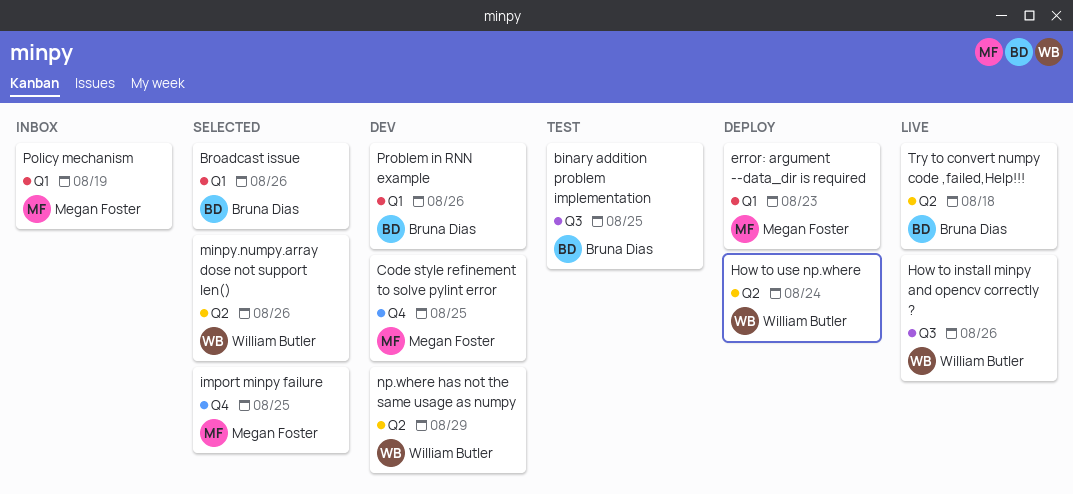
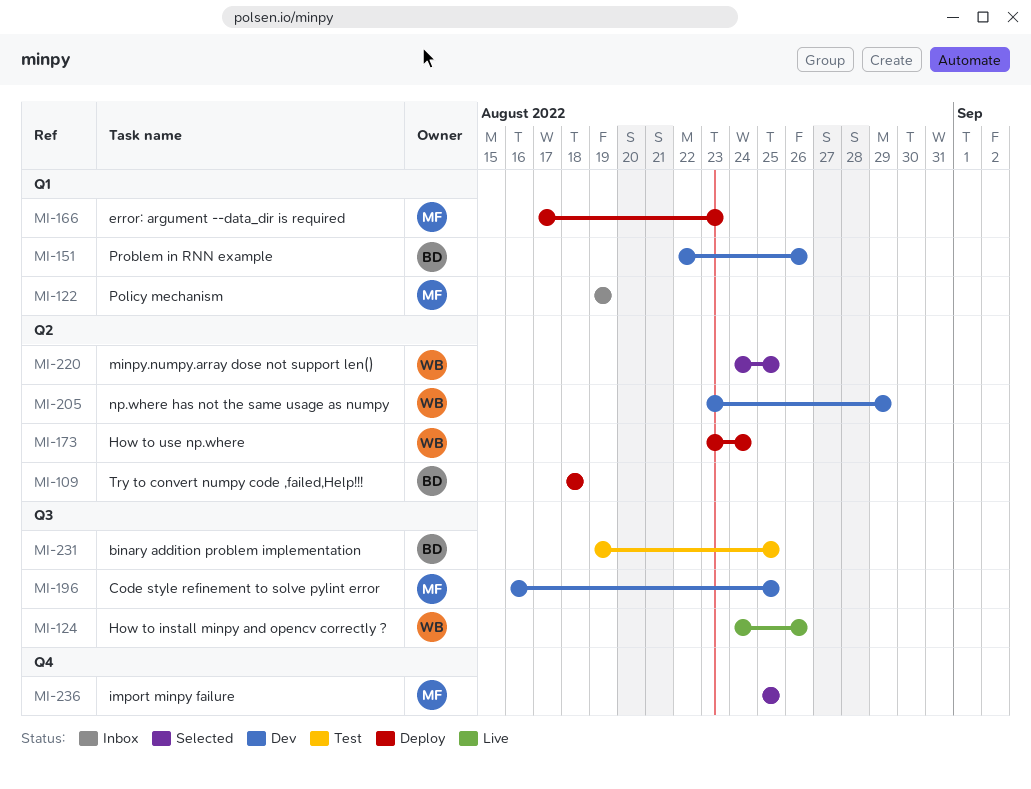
Broadcast issue: present -> none
Code style refinement to solve pylint error, label: Q4 -> Q3
minpy.numpy.array dose not support len(), due: Aug 26 -> Aug 25
Try to convert numpy code ,failed,Help!!!, status: Live -> Deploy

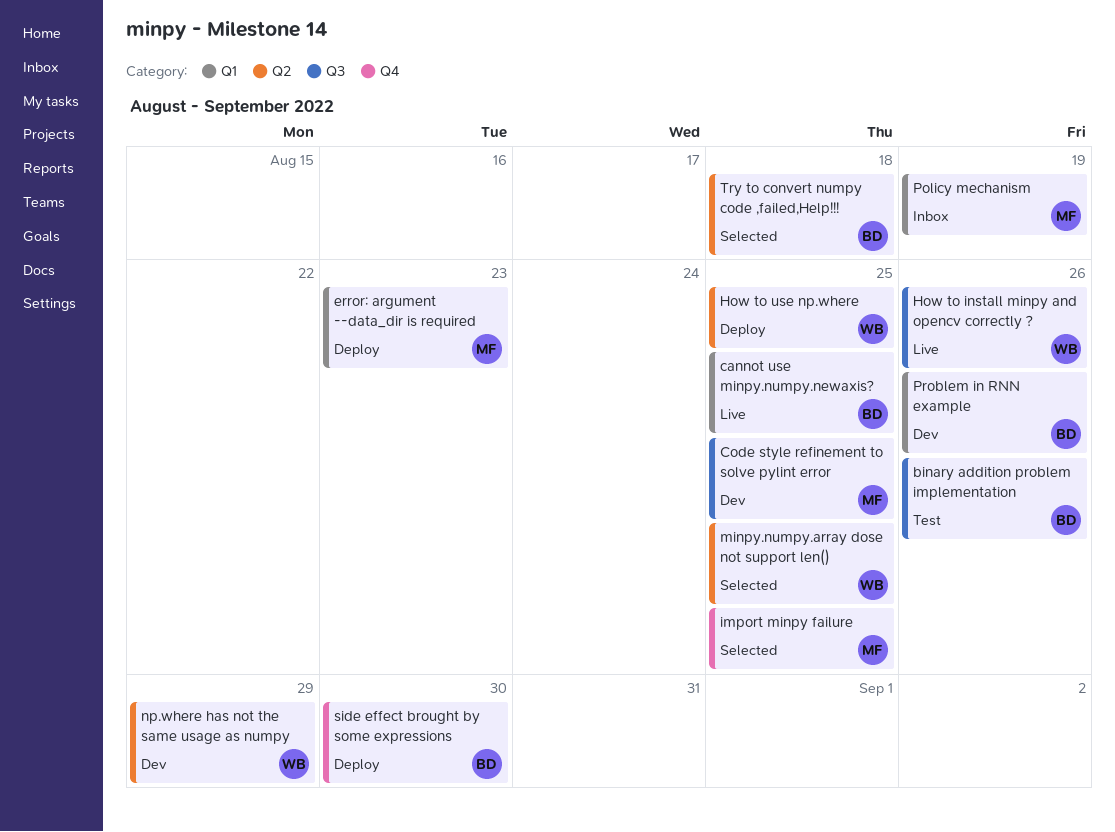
binary addition problem implementation, due: Aug 25 -> Aug 26
cannot use minpy.numpy.newaxis?: none -> present
How to use np.where, due: Aug 24 -> Aug 25
side effect brought by some expressions: none -> present
Try to convert numpy code ,failed,Help!!!, status: Deploy -> Selected

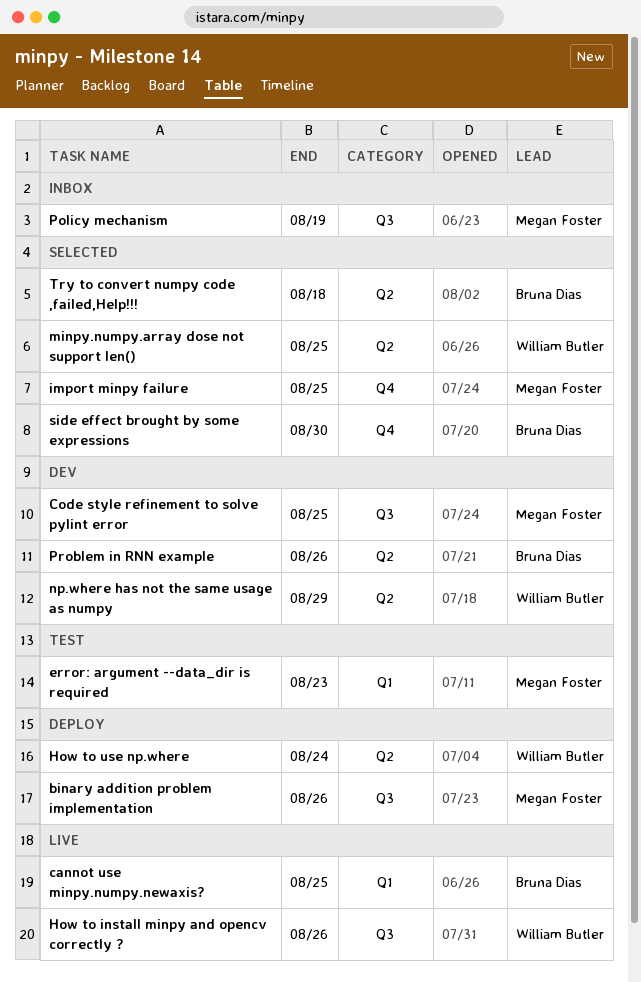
binary addition problem implementation, status: Test -> Deploy
binary addition problem implementation, owner: Bruna Dias -> Megan Foster
error: argument --data_dir is required, status: Deploy -> Test
How to use np.where, due: Aug 25 -> Aug 24
Policy mechanism, label: Q1 -> Q3
Problem in RNN example, label: Q1 -> Q2
side effect brought by some expressions, status: Deploy -> Selected

